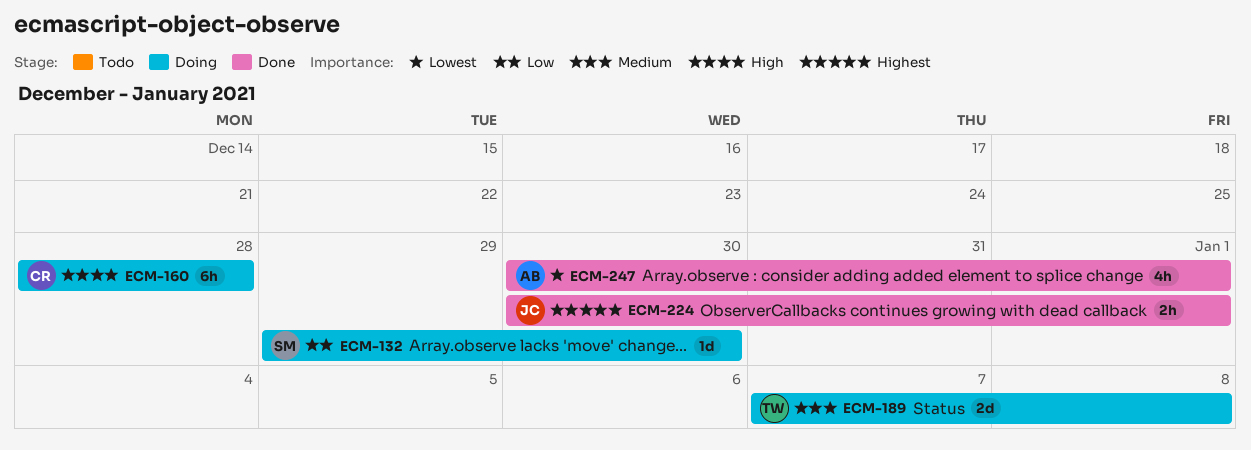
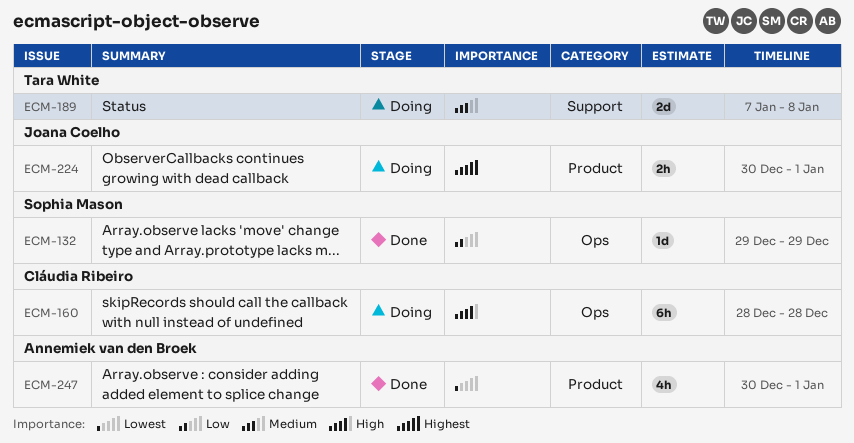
ECM-132, status: Doing -> Done
ECM-132, due: Dec 30 -> Dec 29
ECM-224, status: Done -> Doing

